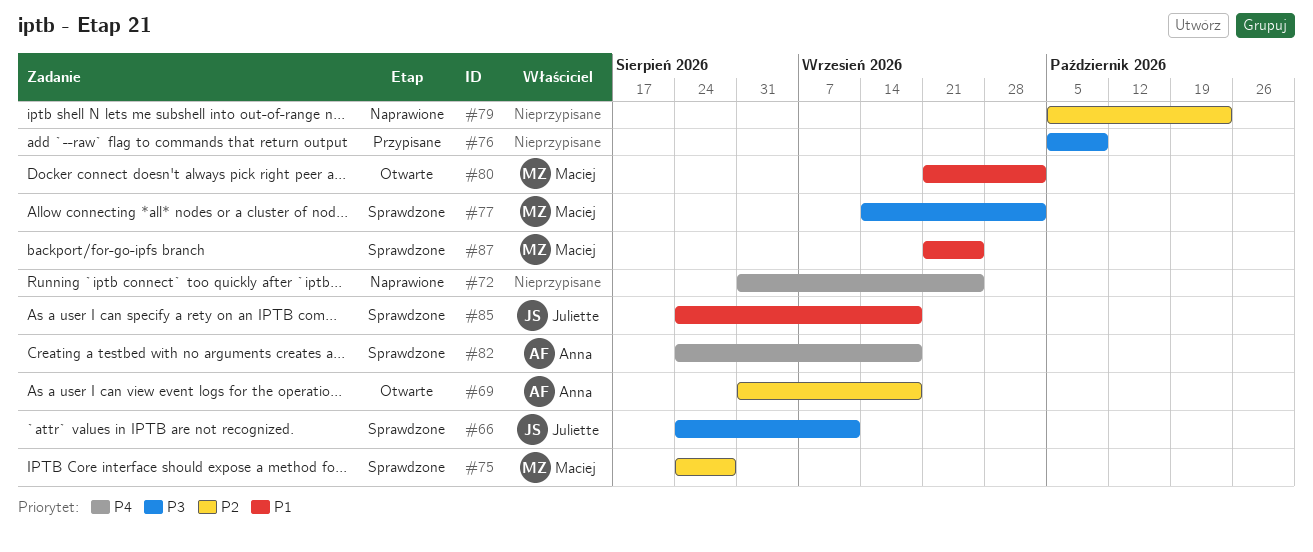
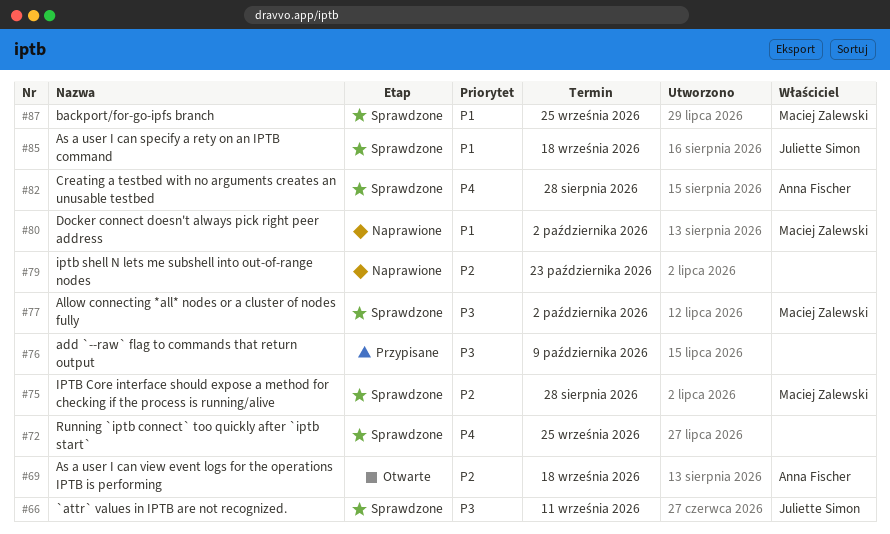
#72, status: Naprawione -> Sprawdzone
#80, status: Otwarte -> Naprawione
#82, due: Sep 18 -> Aug 28

